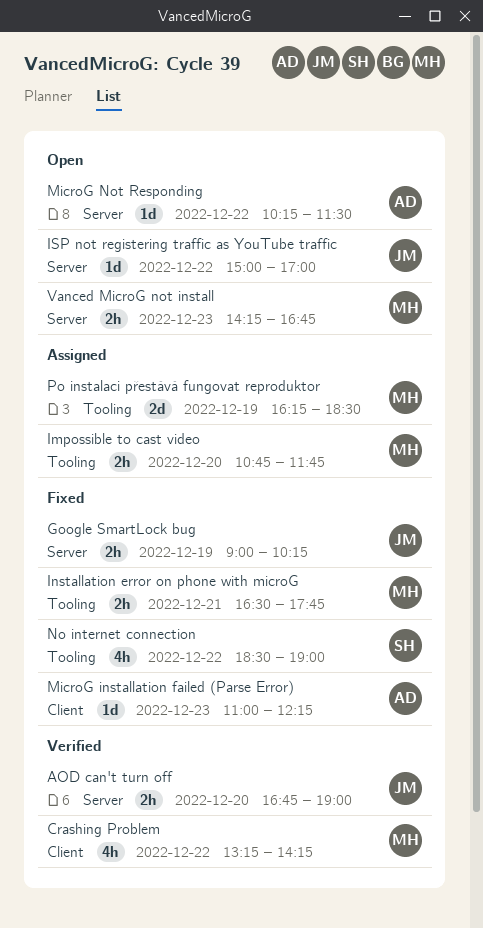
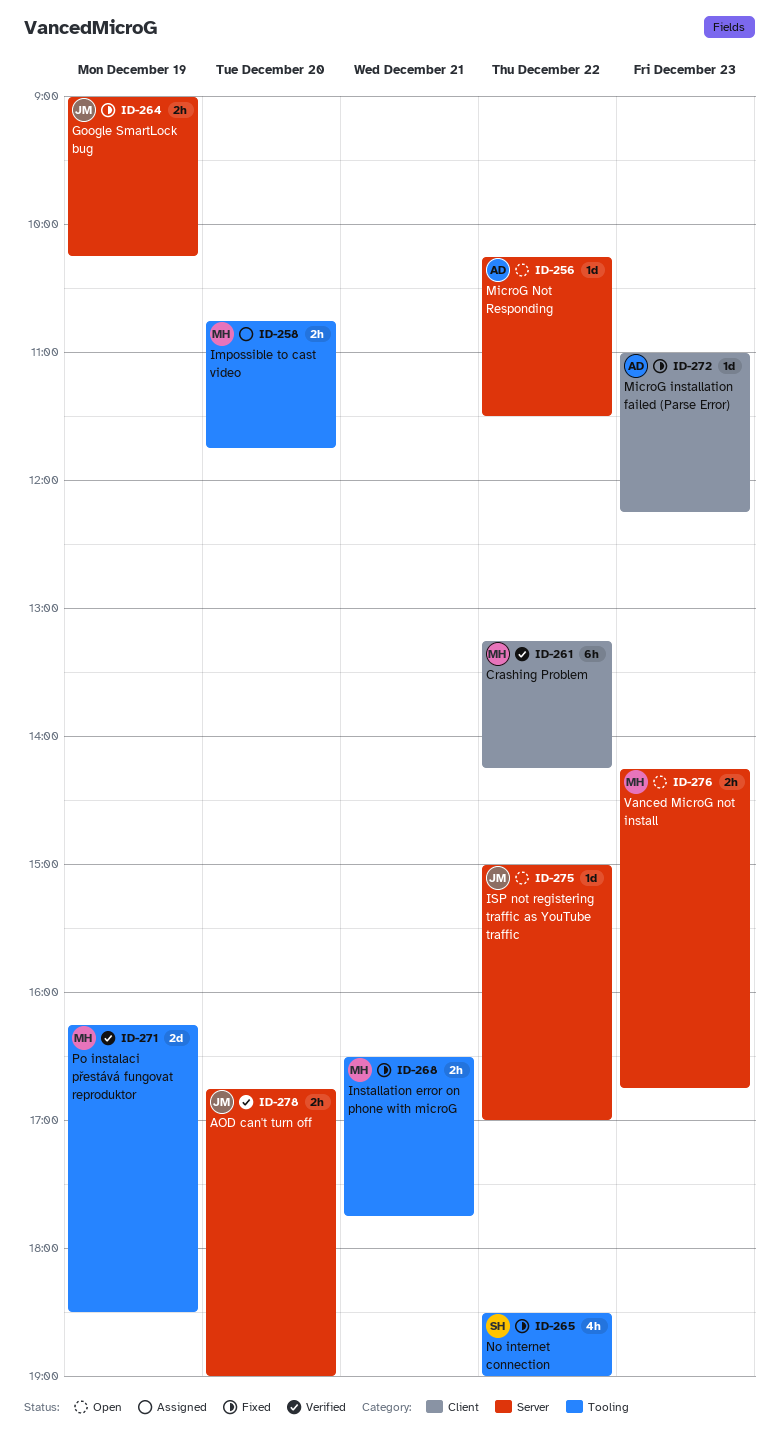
Crashing Problem, estimate: 4h -> 6h
Po instalaci přestává fungovat reproduktor, status: Assigned -> Verified

